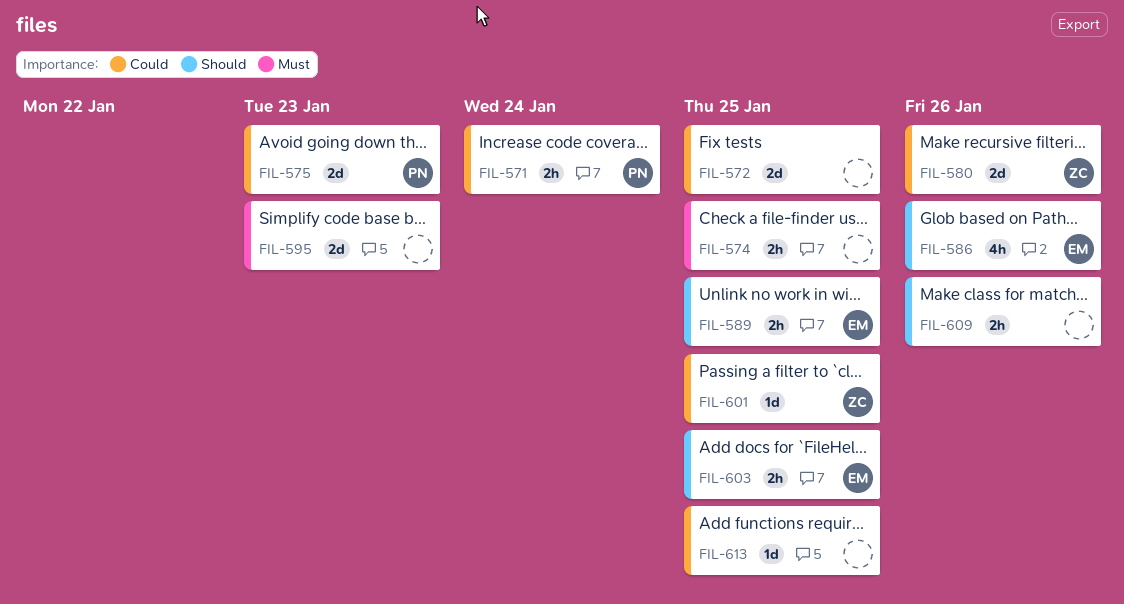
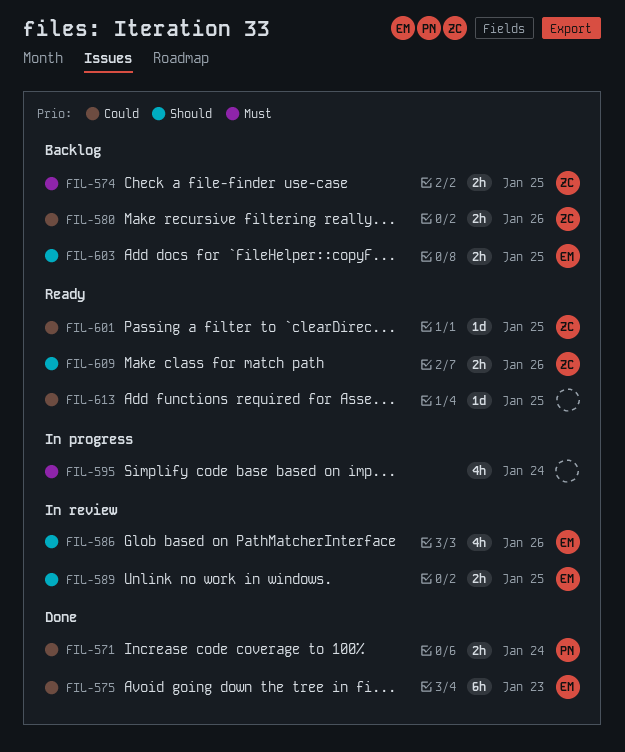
FIL-572: present -> none
FIL-574, owner: none -> ZC
FIL-575, owner: PN -> EM
FIL-575, estimate: 2d -> 6h
FIL-580, estimate: 2d -> 2h
FIL-595, estimate: 2d -> 4h
FIL-595, due: Jan 23 -> Jan 24
FIL-609, owner: none -> ZC

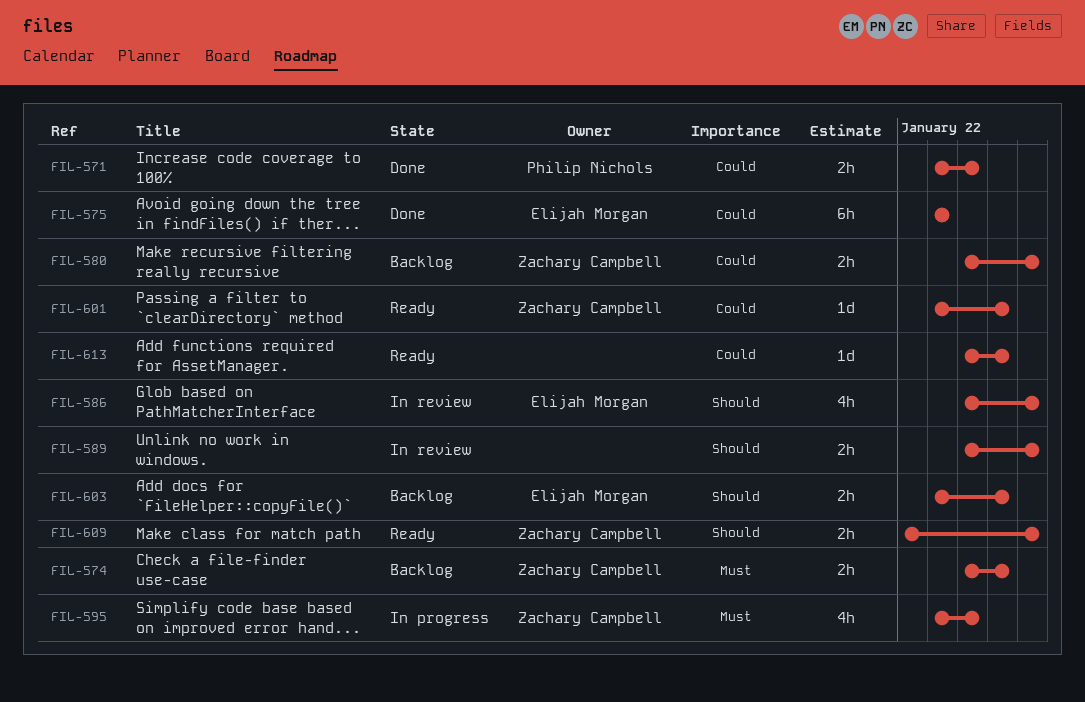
FIL-589, owner: Elijah Morgan -> none
FIL-589, due: Jan 25 -> Jan 26
FIL-595, owner: none -> Zachary Campbell

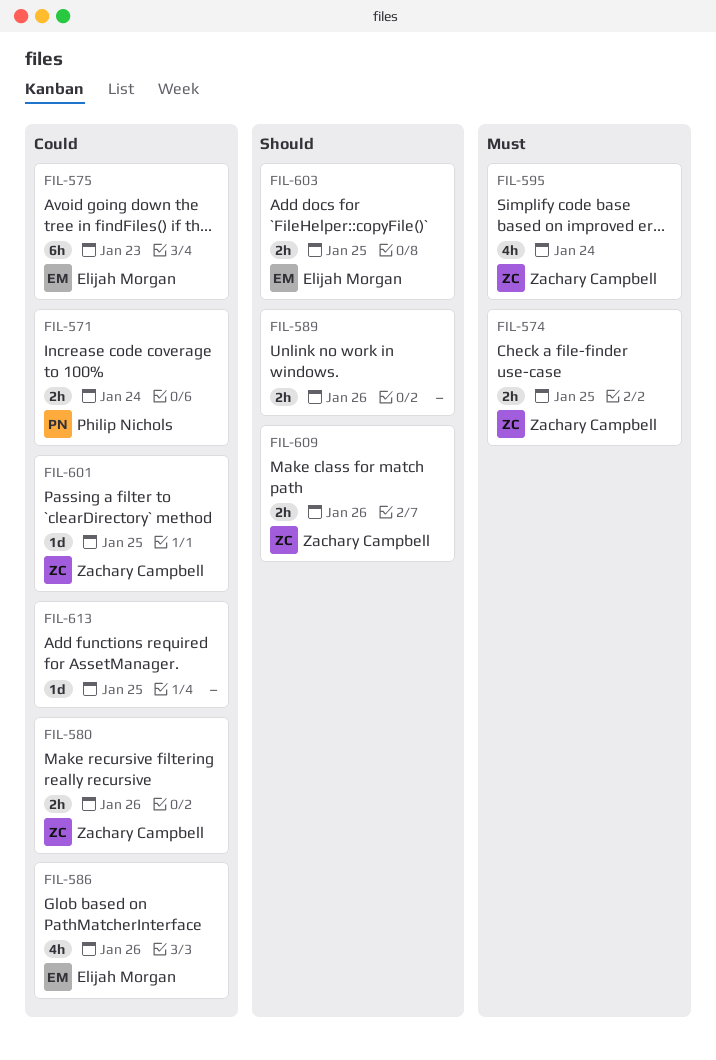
FIL-586, priority: Should -> Could

